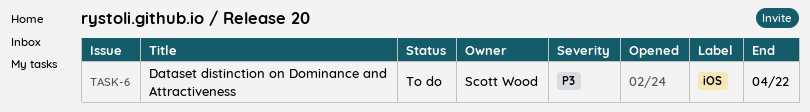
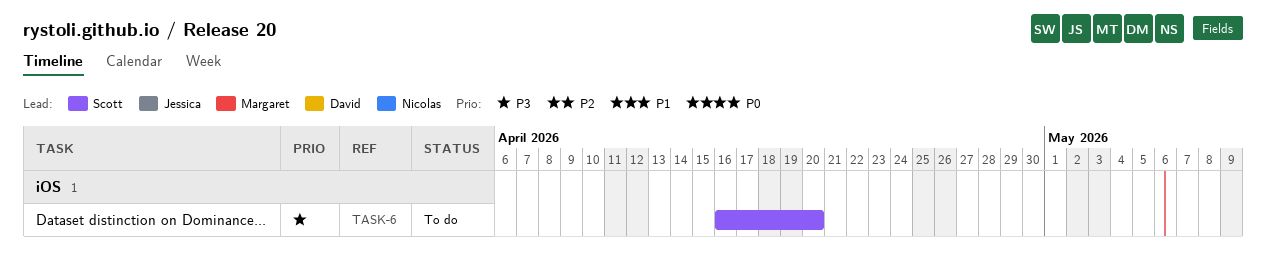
TASK-6, due: Apr 22 -> Apr 20

